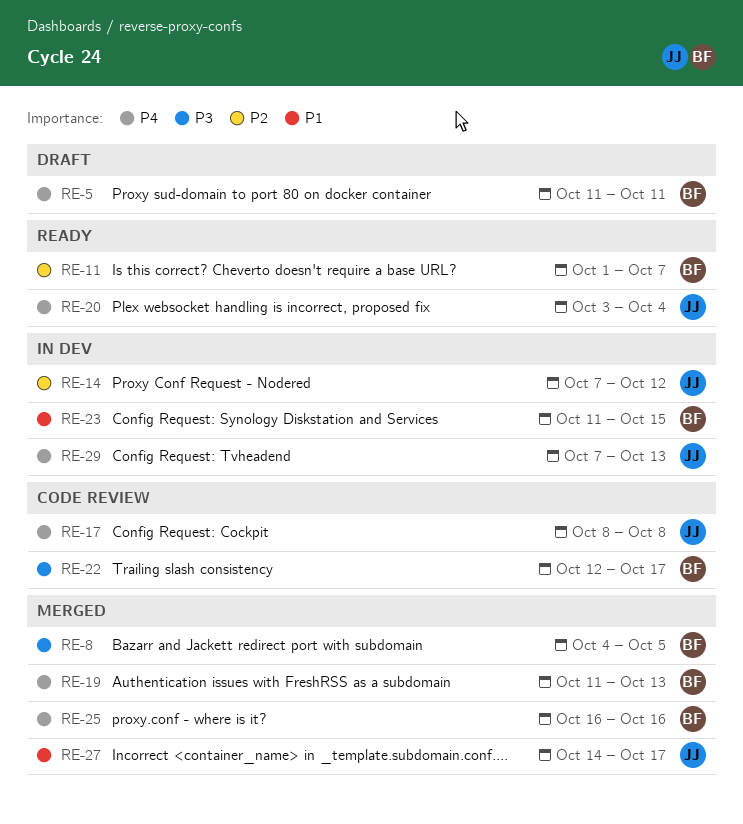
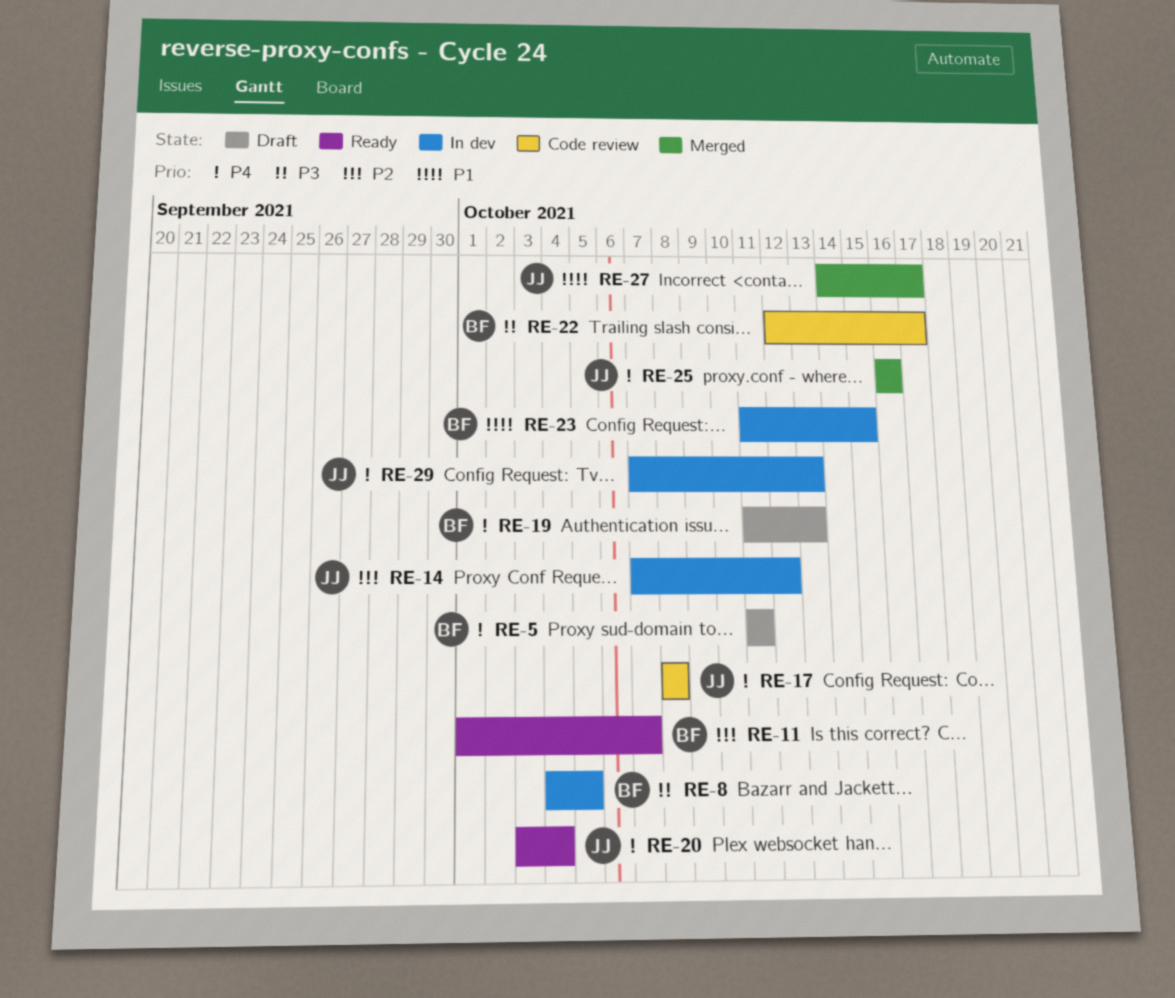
RE-8, status: Merged -> In dev
RE-19, status: Merged -> Draft
RE-25, owner: BF -> JJ

